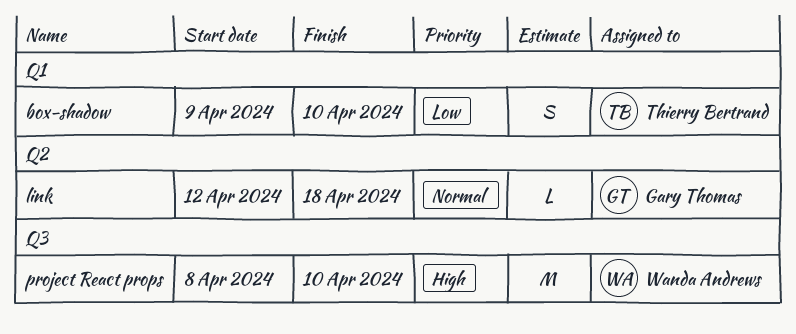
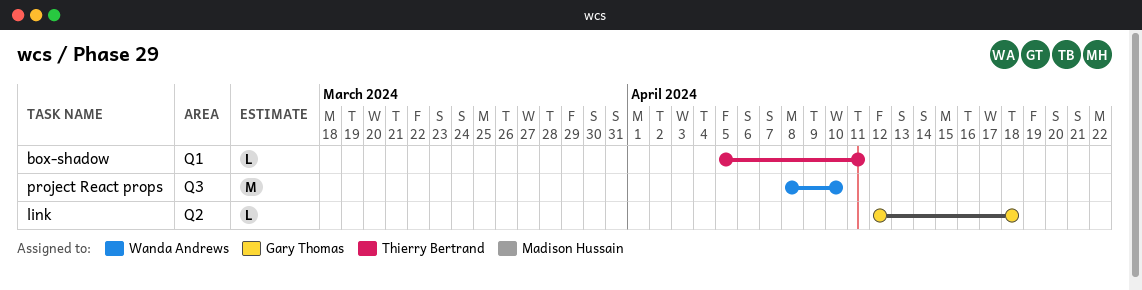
box-shadow, estimate: S -> L
box-shadow, start: Apr 9 -> Apr 5
box-shadow, due: Apr 10 -> Apr 11

